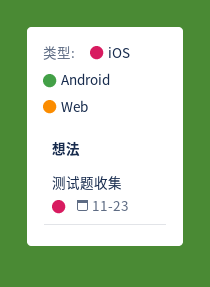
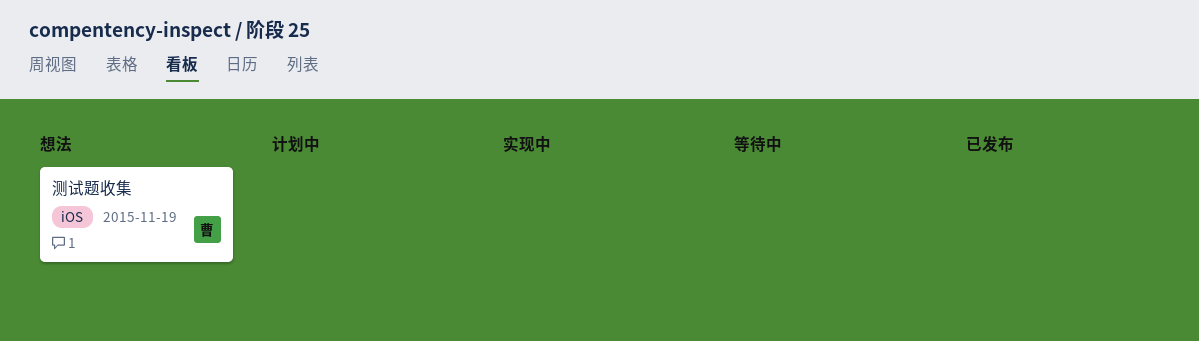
测试题收集, due: Nov 23 -> Nov 19

